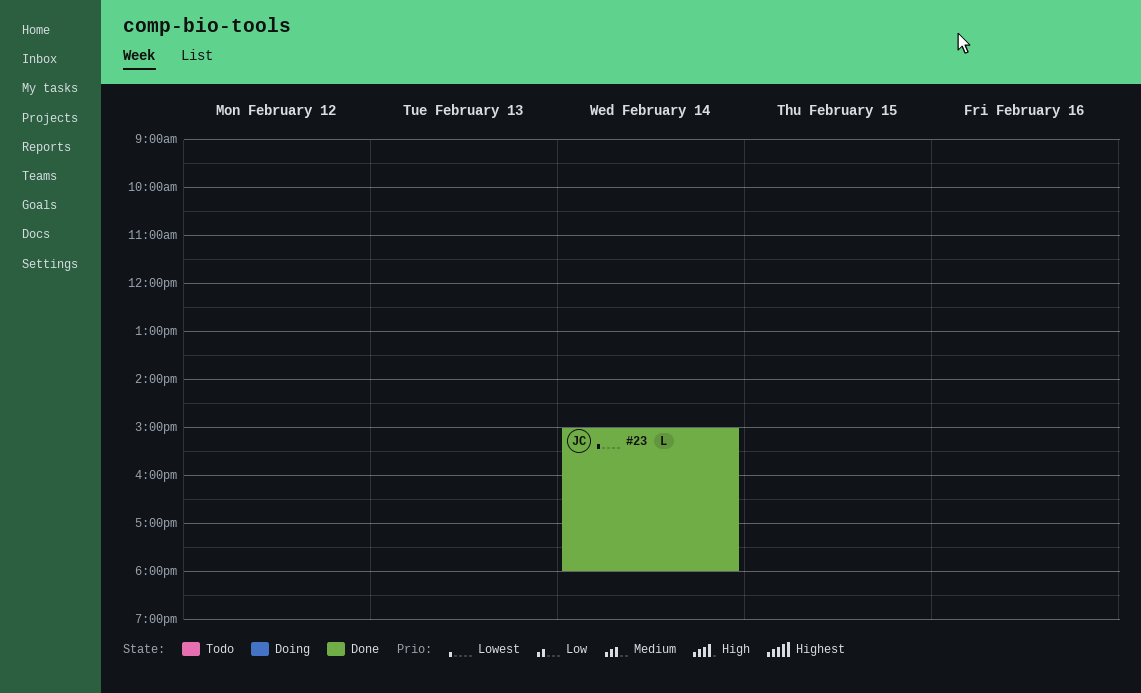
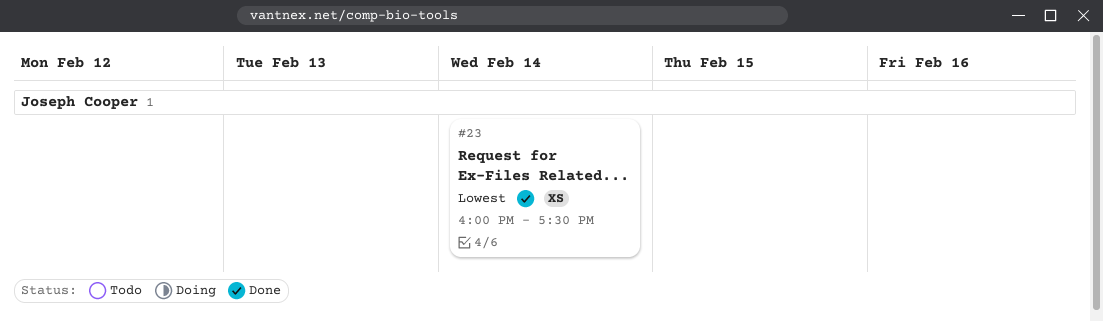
#23, estimate: L -> XS
#23, begins: 15:00 -> 16:00
#23, ends: 18:00 -> 17:30

